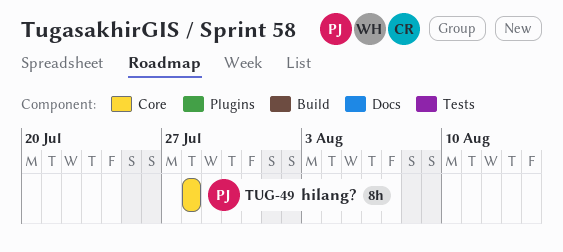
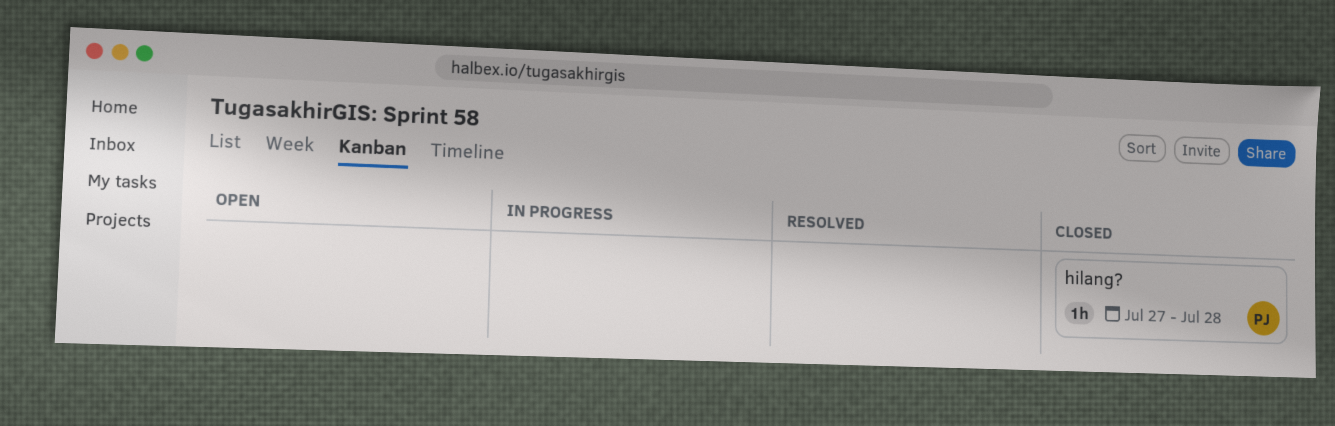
hilang?, estimate: 8h -> 1h
hilang?, start: Jul 28 -> Jul 27

